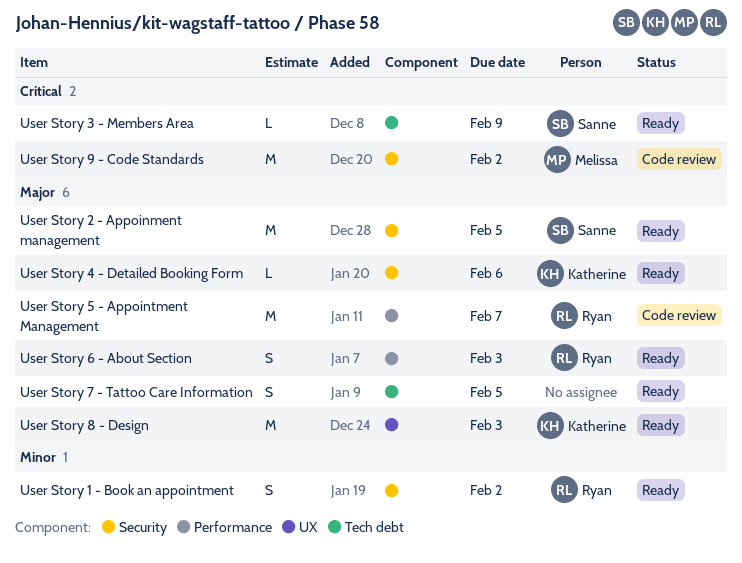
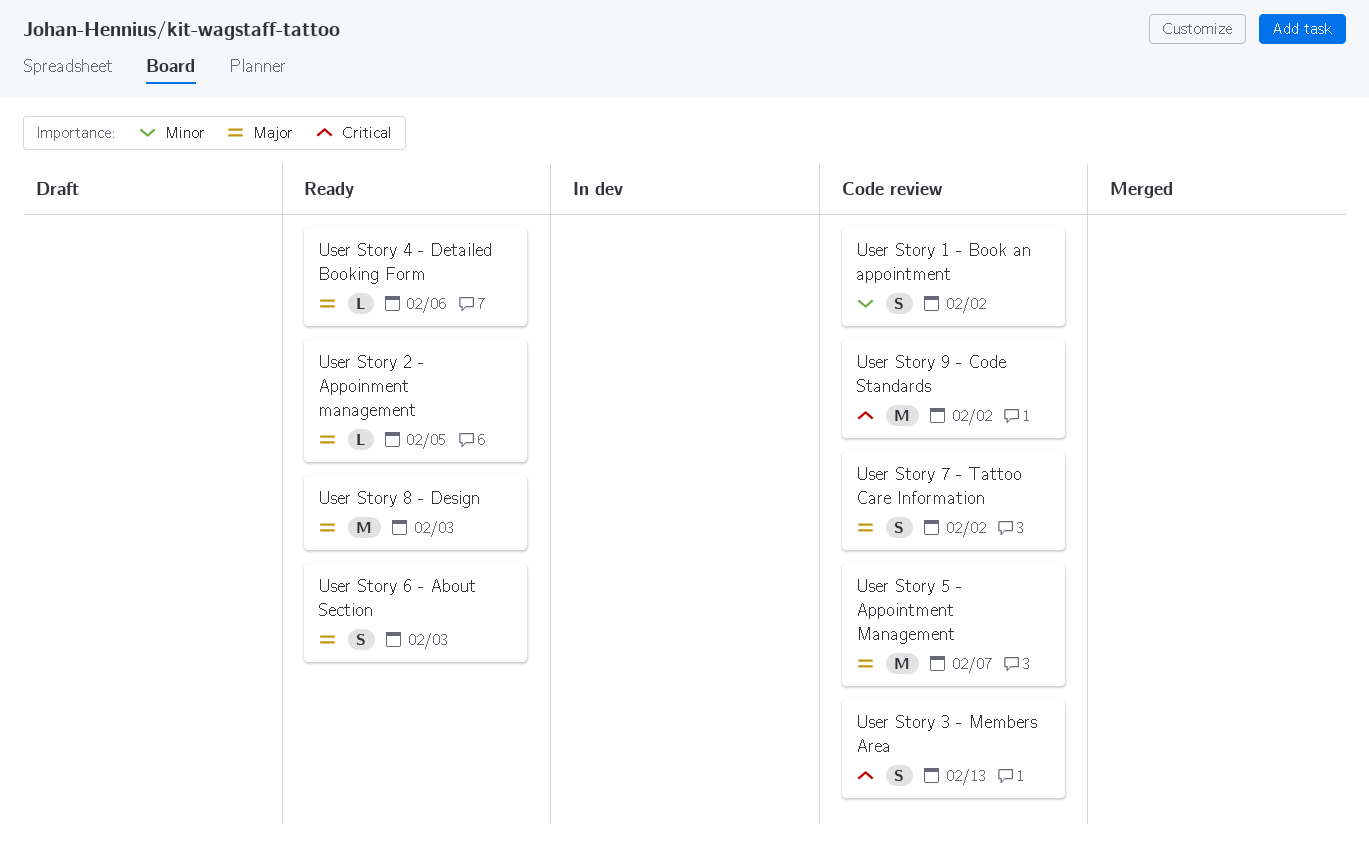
User Story 1 - Book an appointment, status: Ready -> Code review
User Story 2 - Appoinment management, estimate: M -> L
User Story 3 - Members Area, status: Ready -> Code review
User Story 3 - Members Area, estimate: L -> S
User Story 3 - Members Area, due: Feb 9 -> Feb 13
User Story 7 - Tattoo Care Information, status: Ready -> Code review
User Story 7 - Tattoo Care Information, due: Feb 5 -> Feb 2

